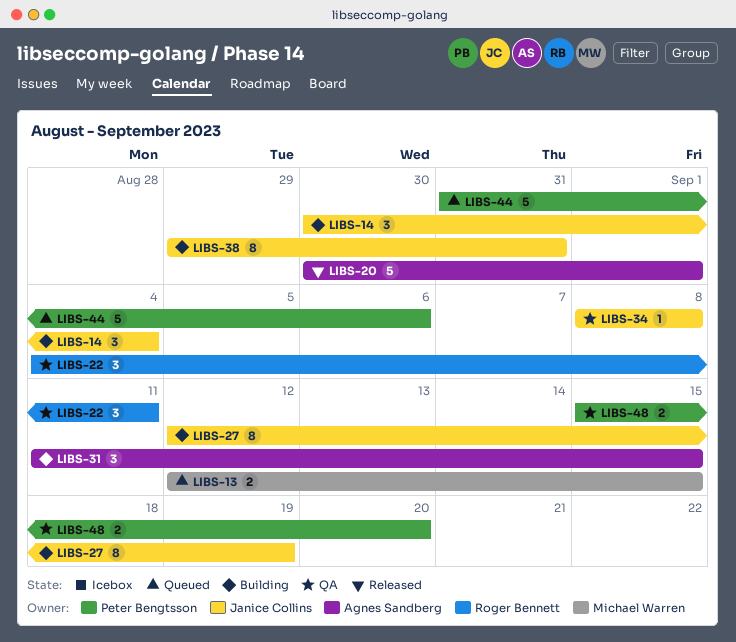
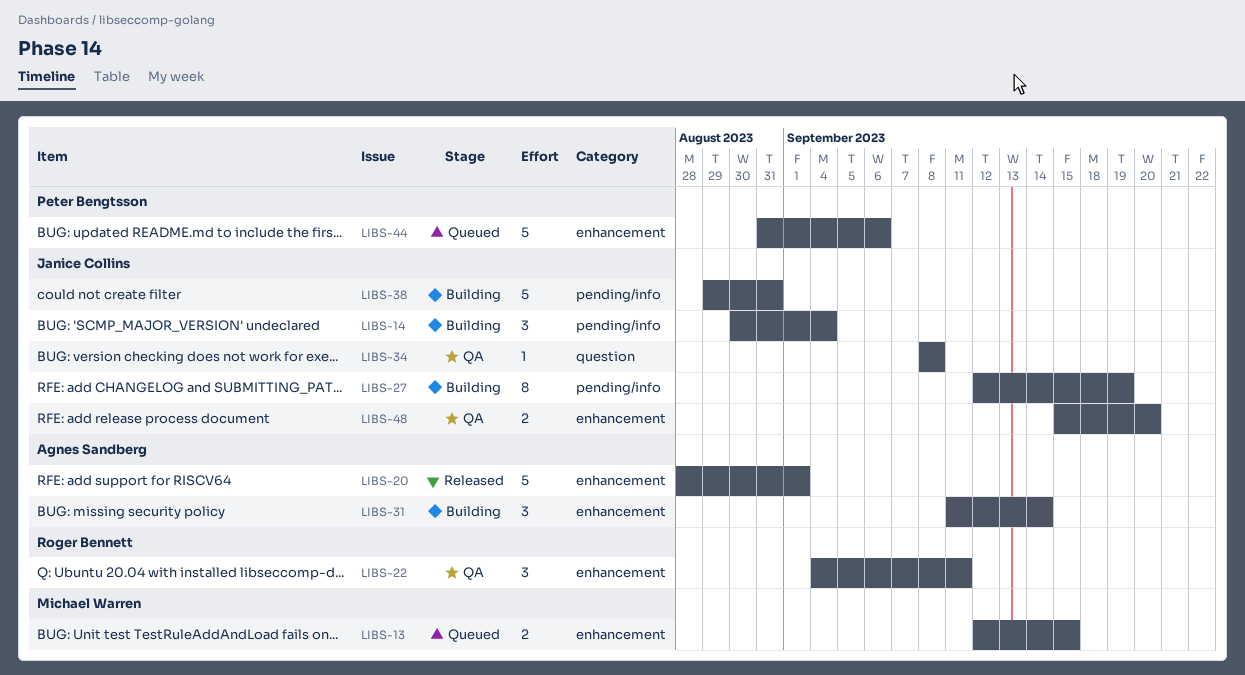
LIBS-20, start: Aug 30 -> Aug 28
LIBS-31, due: Sep 15 -> Sep 14
LIBS-38, estimate: 8 -> 5
LIBS-48, owner: Peter Bengtsson -> Janice Collins

